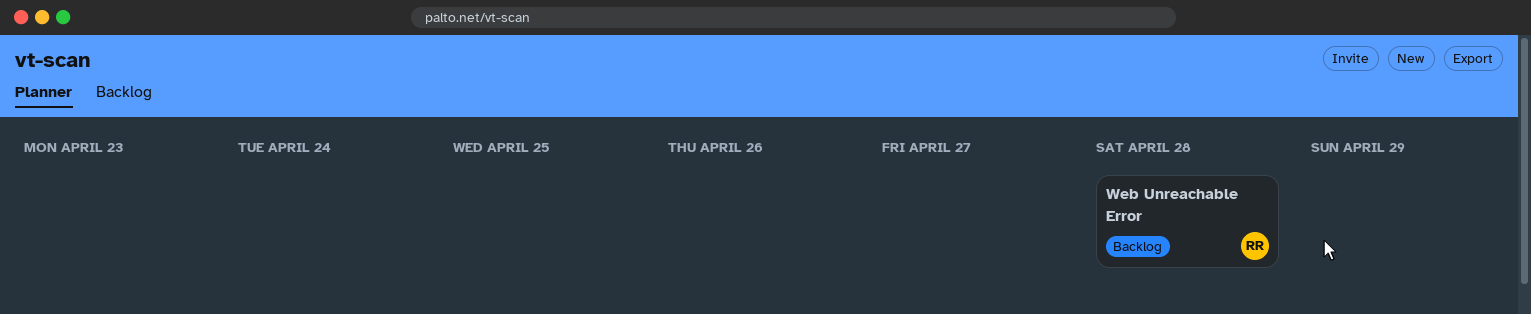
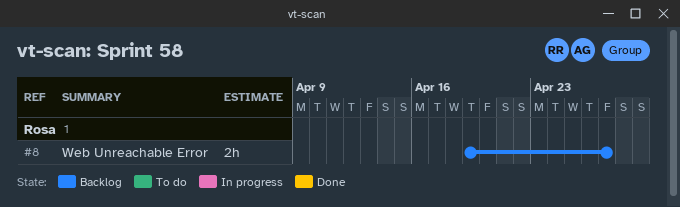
Web Unreachable Error, due: Apr 28 -> Apr 27

